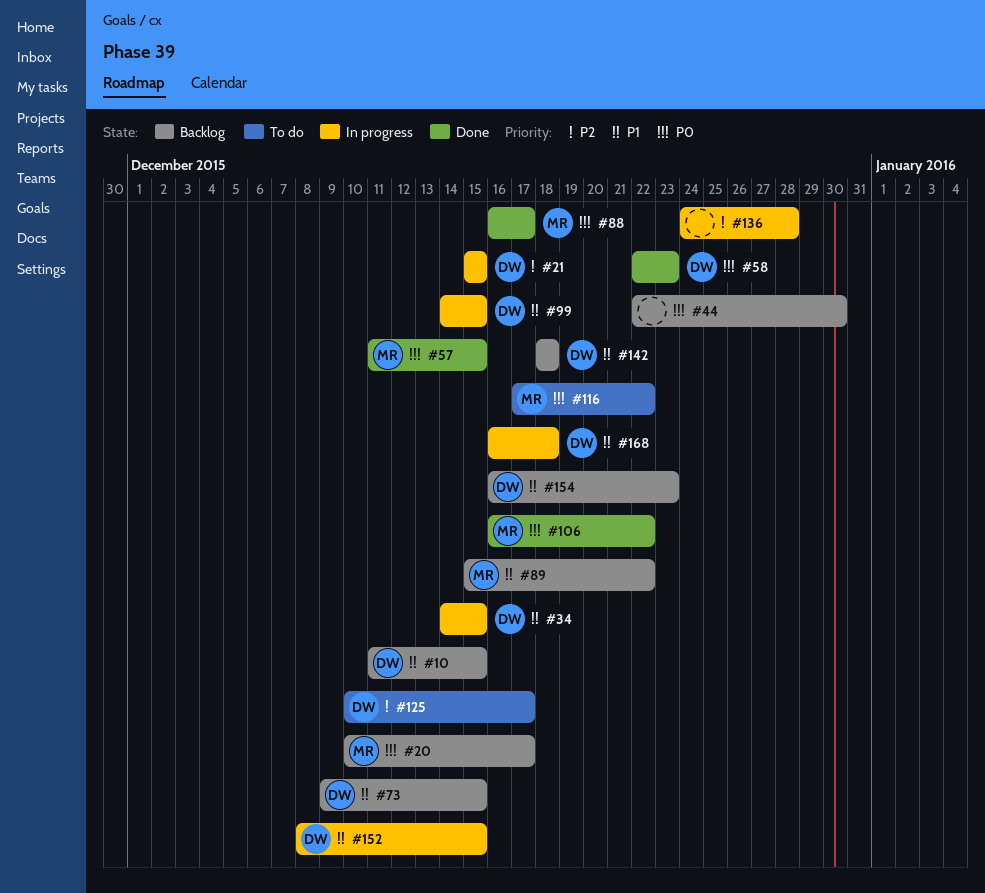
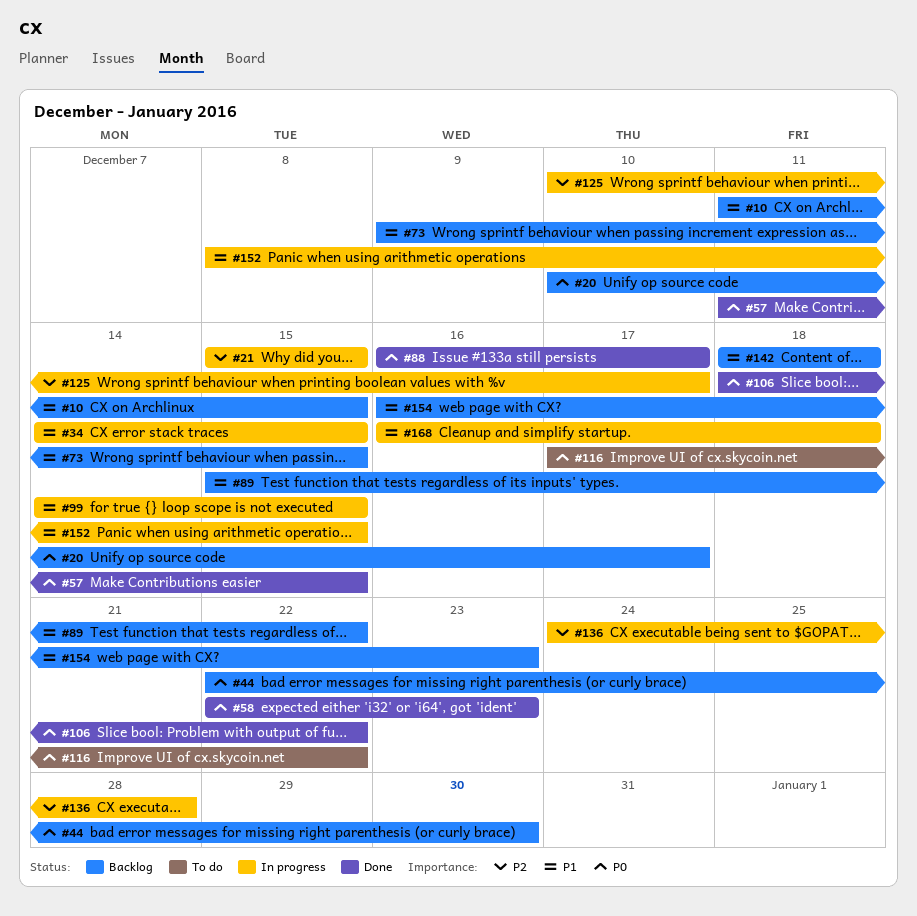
#106, start: Dec 16 -> Dec 18
#125, status: To do -> In progress

